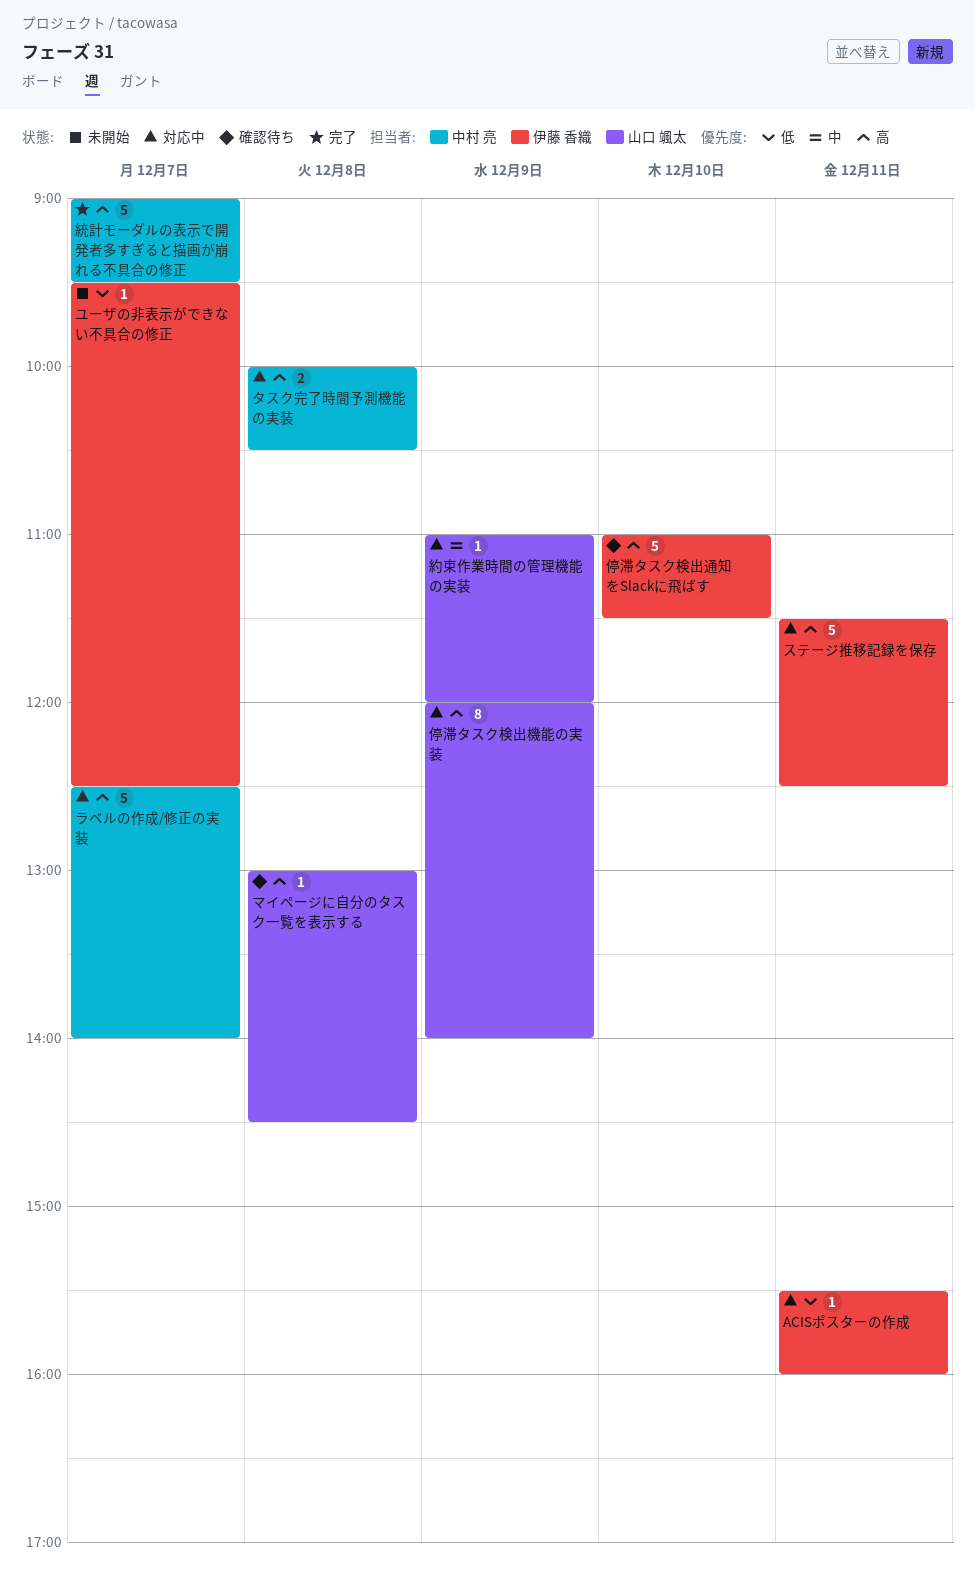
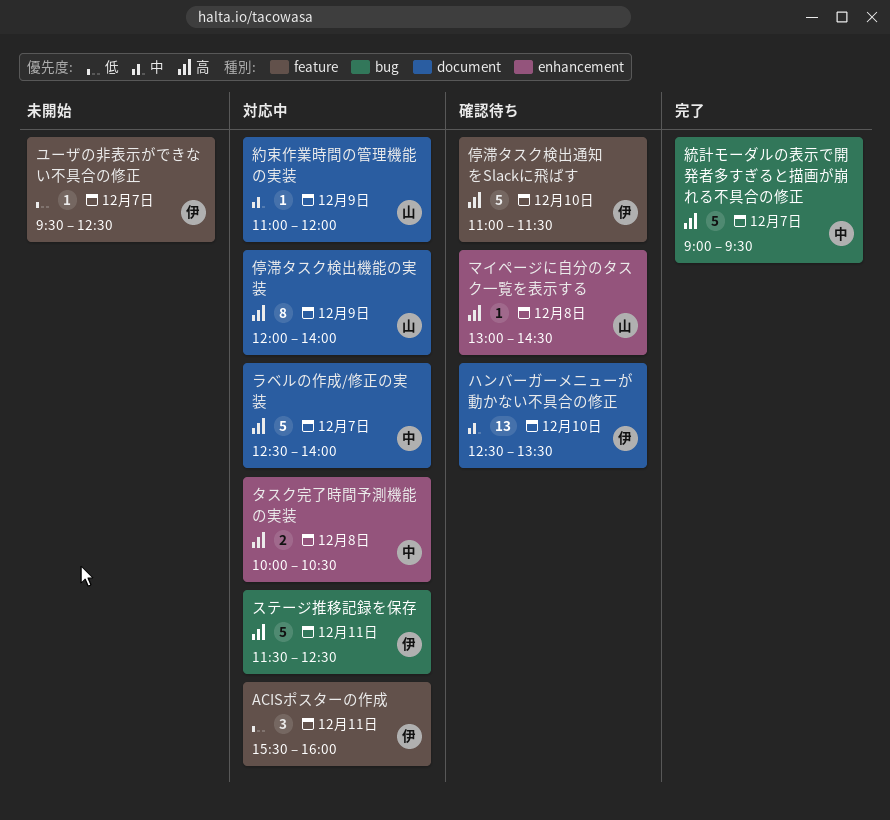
ACISポスターの作成, estimate: 1 -> 3
ハンバーガーメニューが動かない不具合の修正: none -> present

